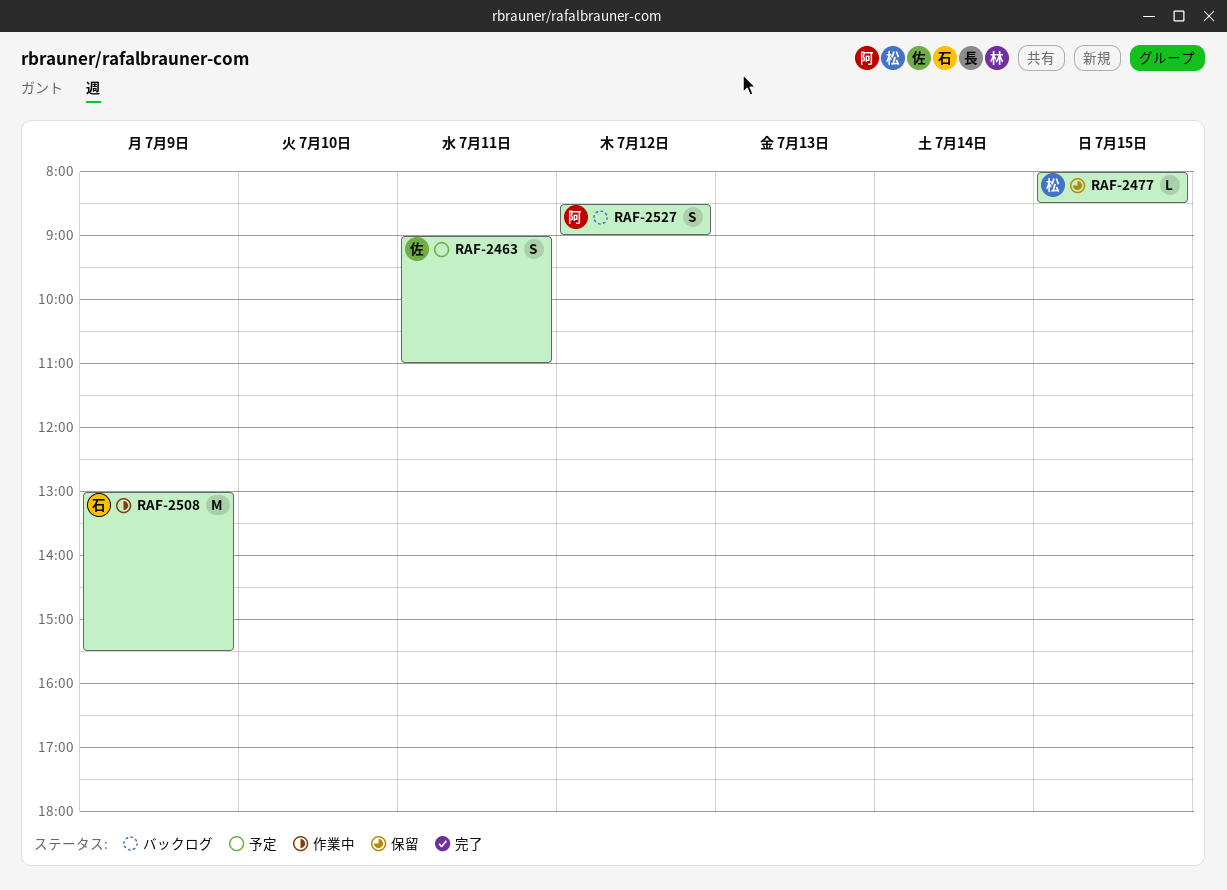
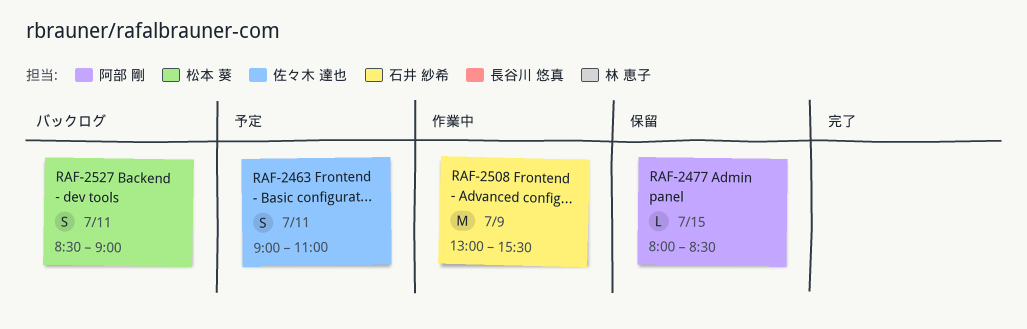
RAF-2477, owner: 松本 葵 -> 阿部 剛
RAF-2527, owner: 阿部 剛 -> 松本 葵
RAF-2527, day: Jul 12 -> Jul 11

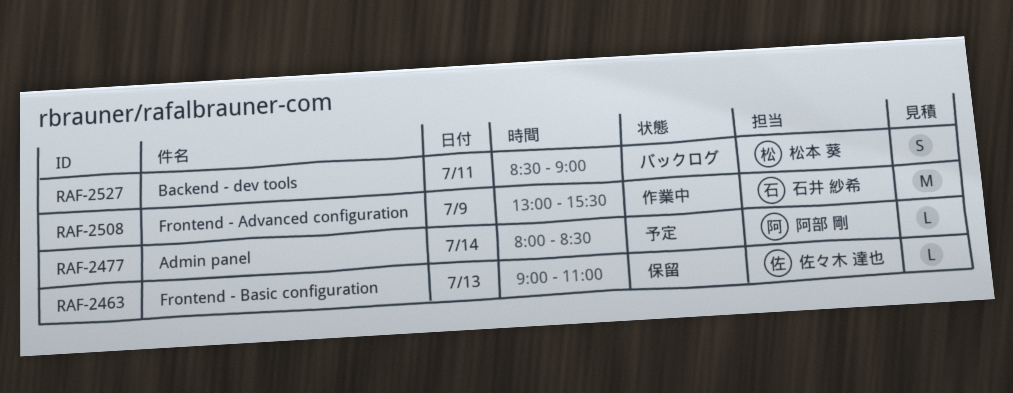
RAF-2463, status: 予定 -> 保留
RAF-2463, estimate: S -> L
RAF-2463, day: Jul 11 -> Jul 13
RAF-2477, status: 保留 -> 予定
RAF-2477, day: Jul 15 -> Jul 14

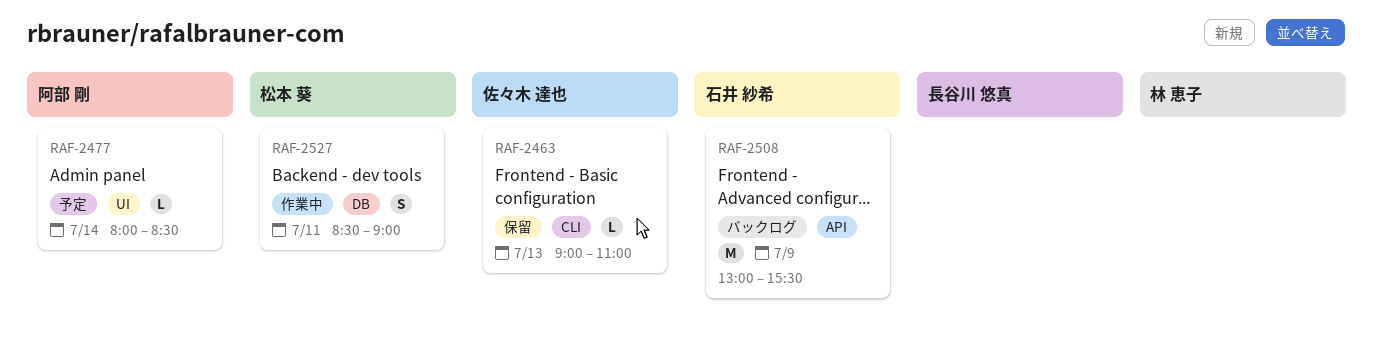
RAF-2508, status: 作業中 -> バックログ
RAF-2527, status: バックログ -> 作業中

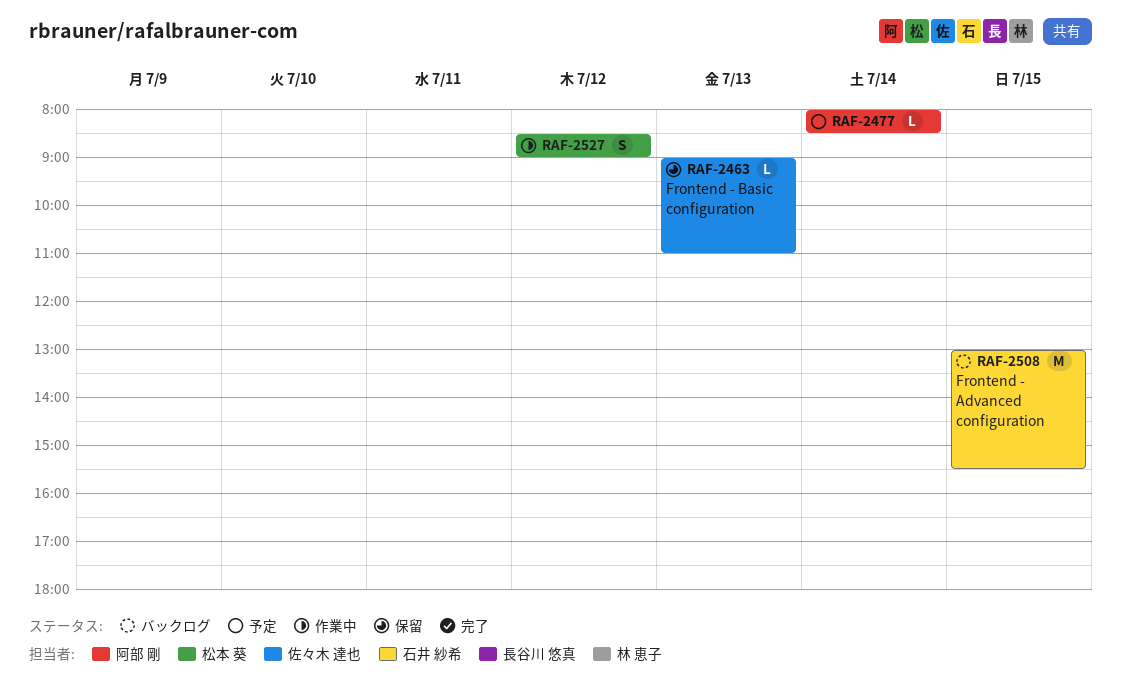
RAF-2508, day: Jul 9 -> Jul 15
RAF-2527, day: Jul 11 -> Jul 12

